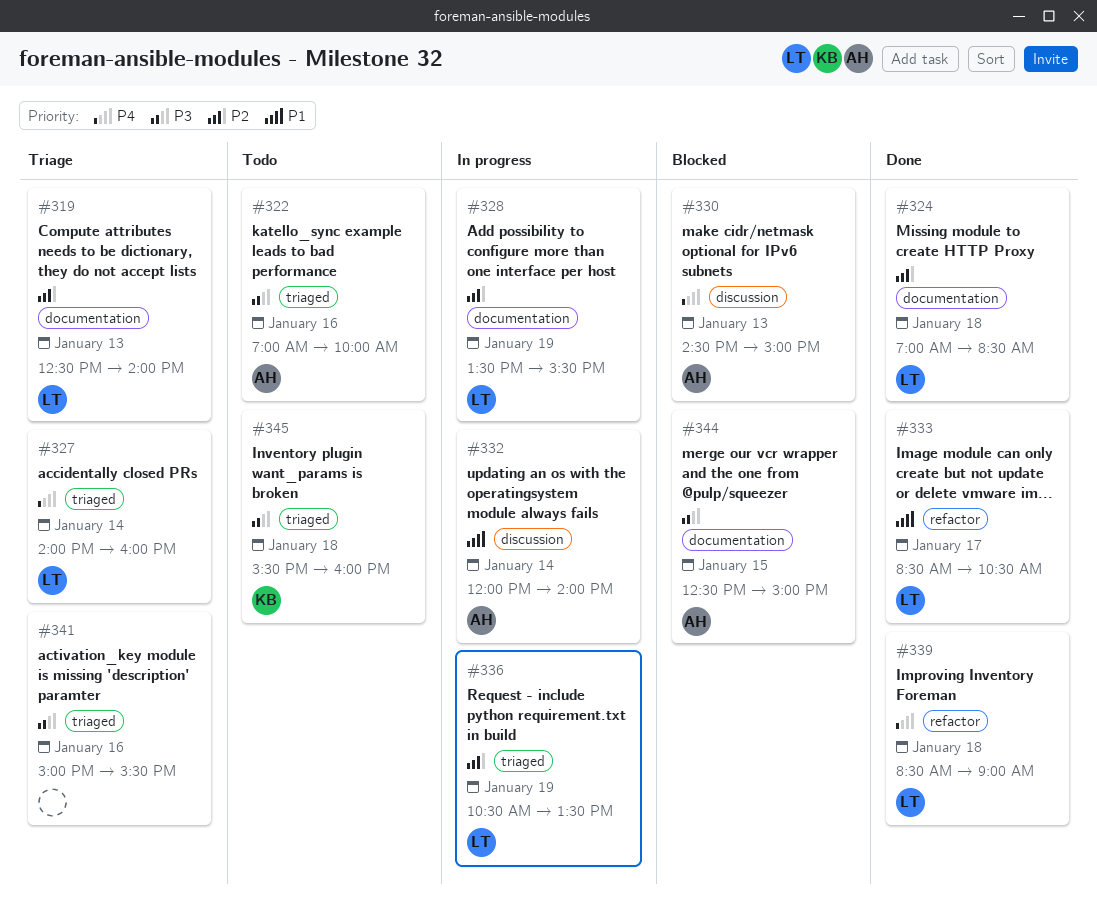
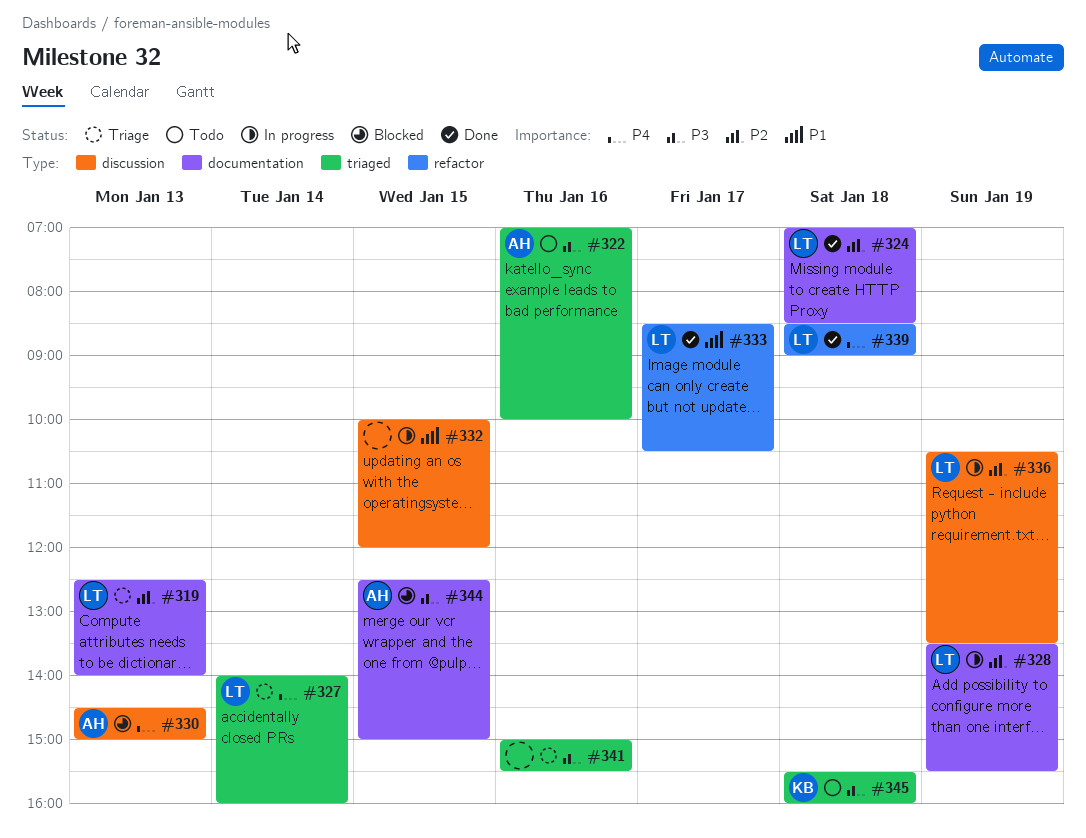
#332, owner: AH -> none
#332, day: Jan 14 -> Jan 15
#332, begins: 12:00 -> 10:00
#332, ends: 14:00 -> 12:00
#336, label: triaged -> discussion

